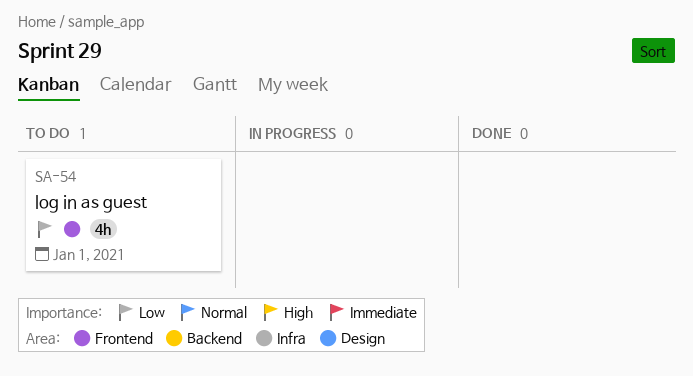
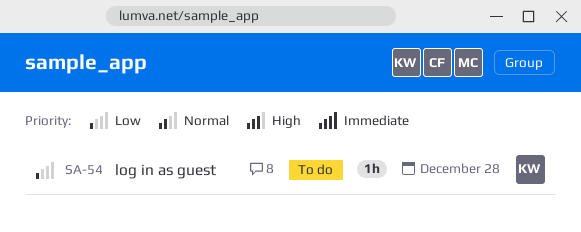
SA-54, estimate: 4h -> 1h
SA-54, due: Jan 1 -> Dec 28

